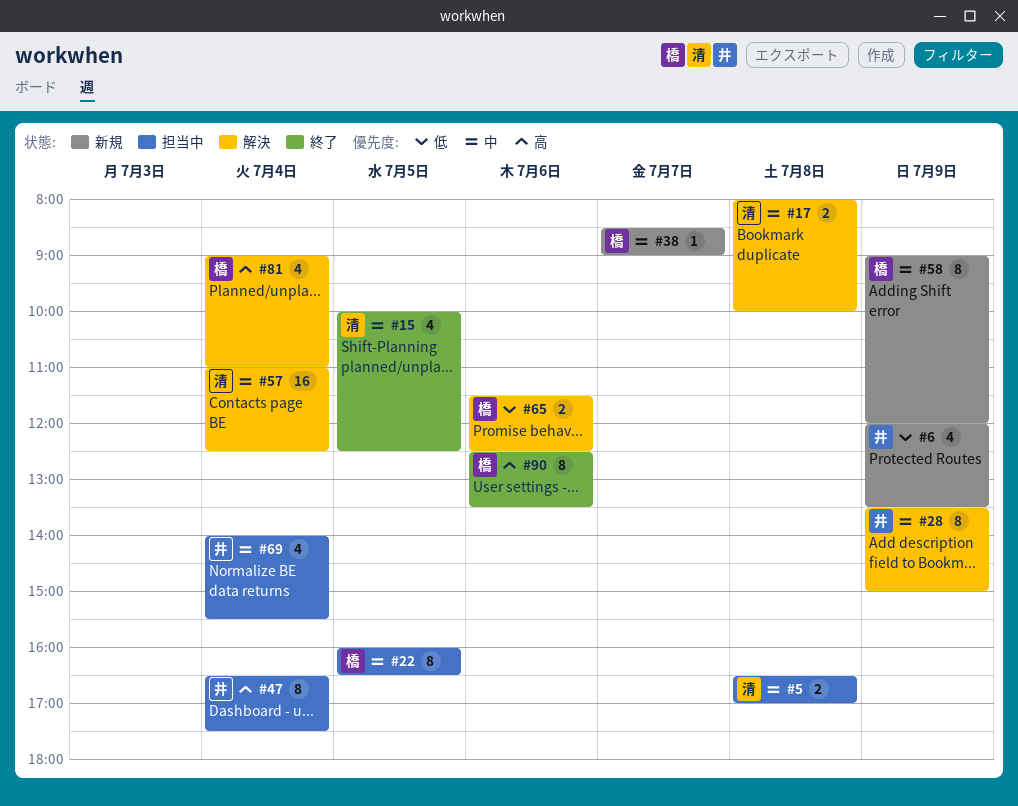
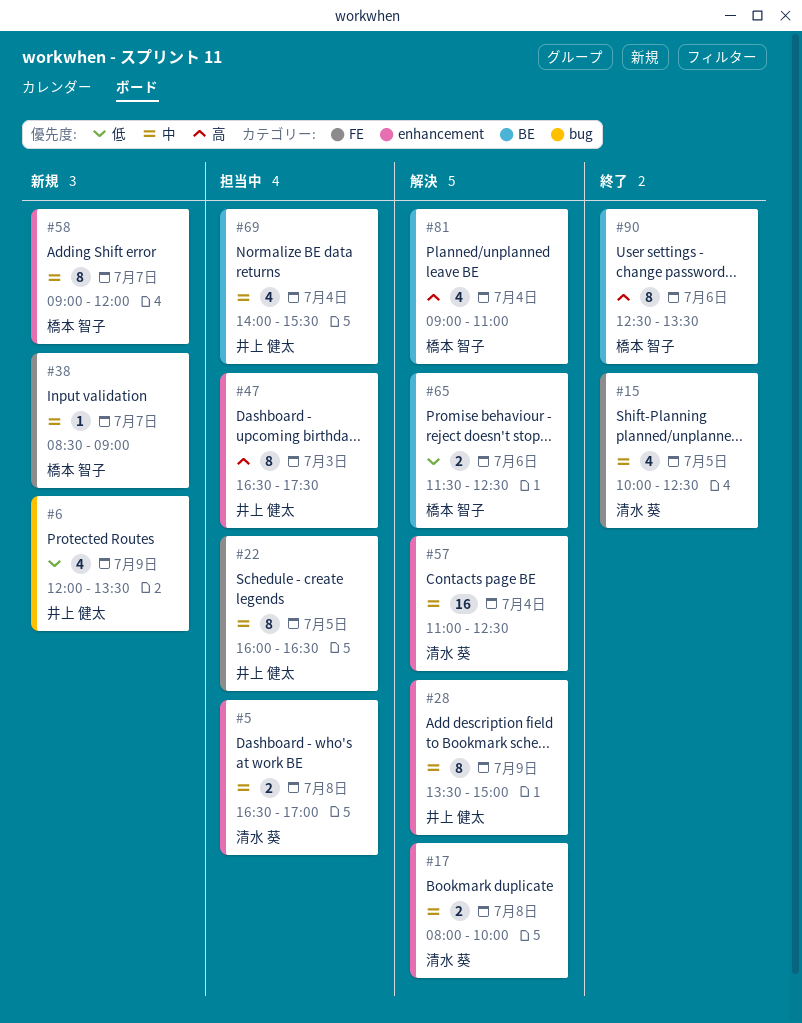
#22, owner: 橋本 智子 -> 井上 健太
#47, day: Jul 4 -> Jul 3
#58, day: Jul 9 -> Jul 7

